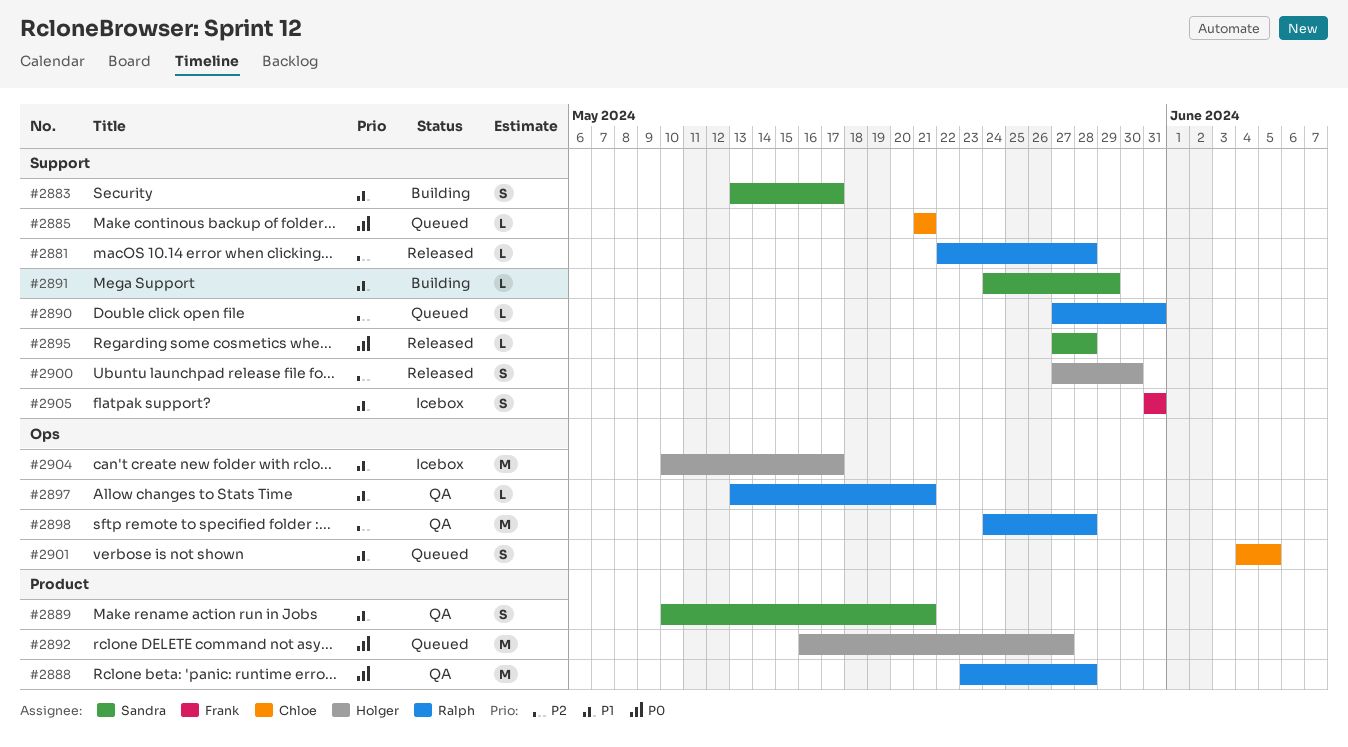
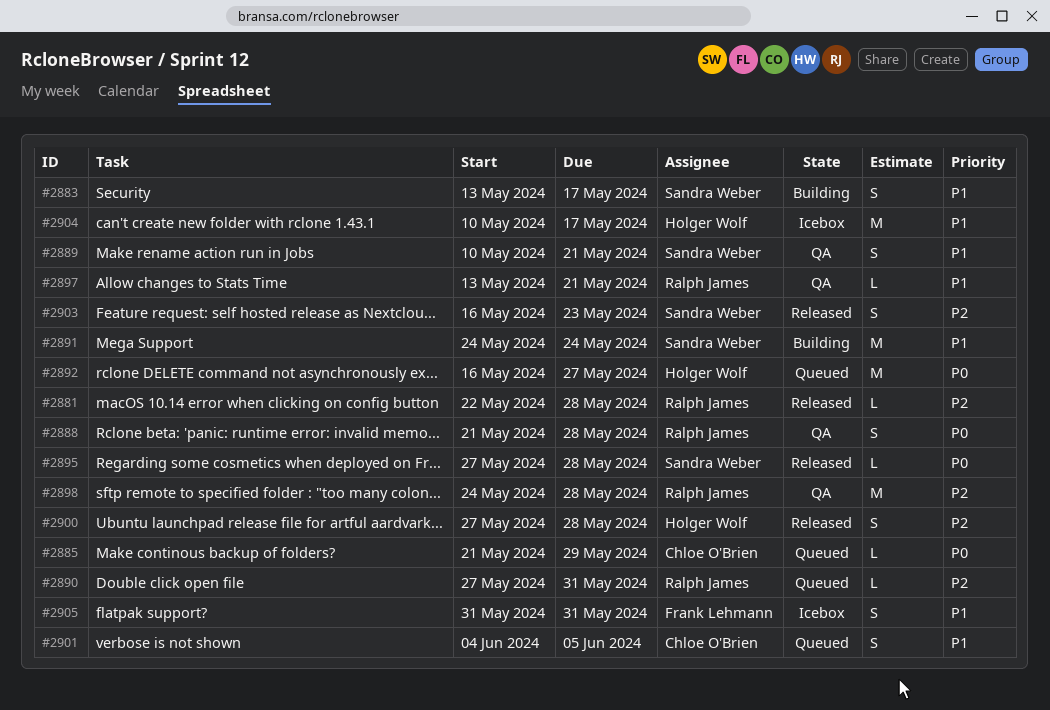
#2885, due: May 21 -> May 29
#2888, estimate: M -> S
#2888, start: May 23 -> May 21
#2891, estimate: L -> M
#2891, due: May 29 -> May 24
#2900, due: May 30 -> May 28
#2903: none -> present

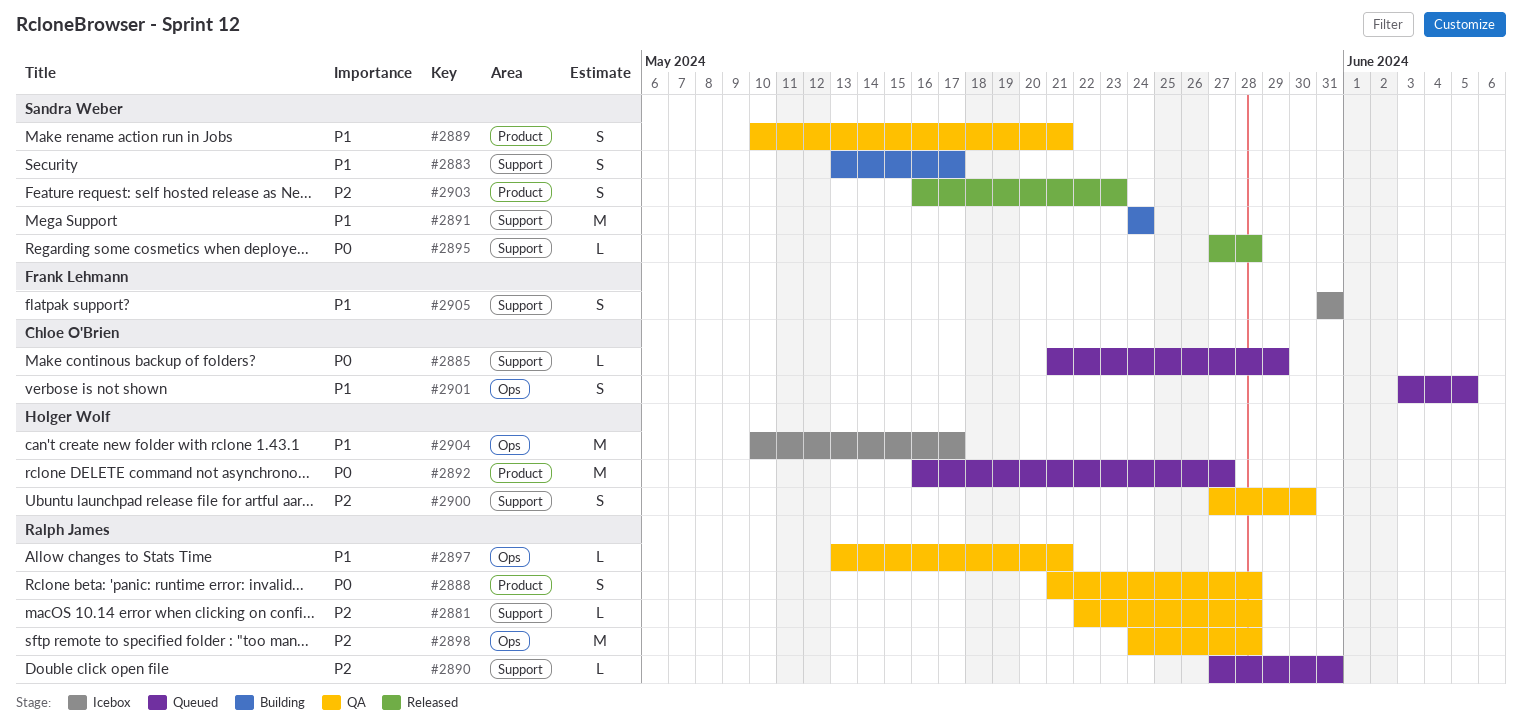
#2881, status: Released -> QA
#2900, status: Released -> QA
#2900, due: May 28 -> May 30
#2901, start: Jun 4 -> Jun 3

